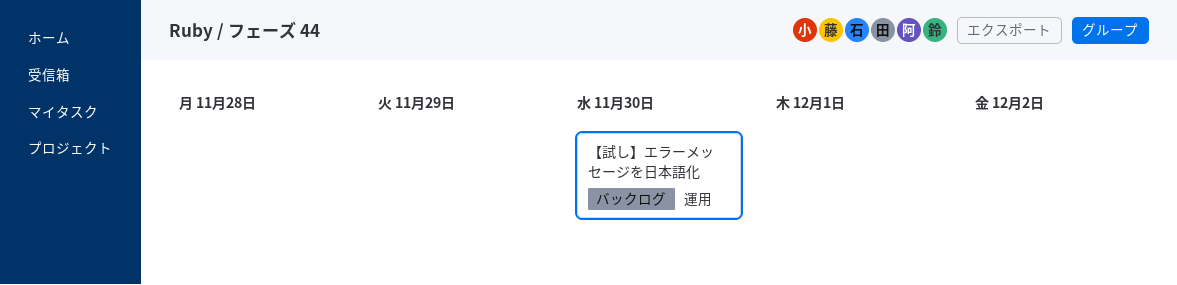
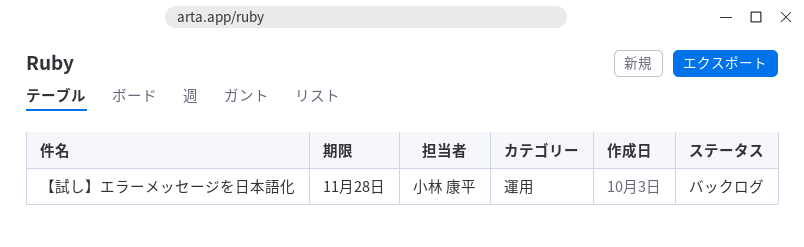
【試し】エラーメッセージを日本語化, due: Nov 30 -> Nov 28

